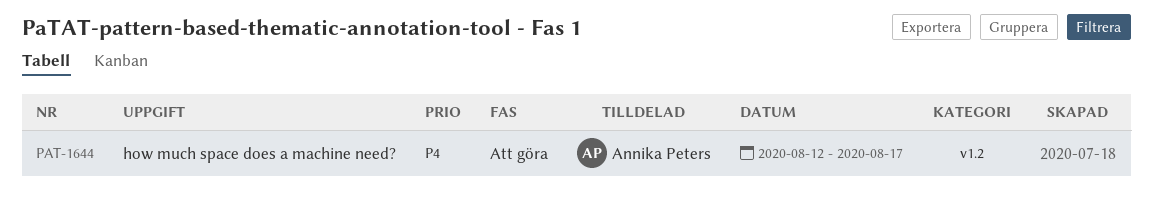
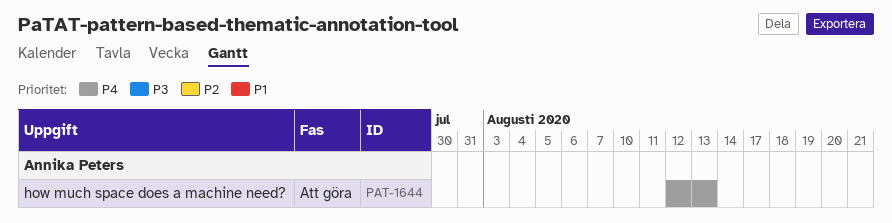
PAT-1644, due: Aug 17 -> Aug 13

